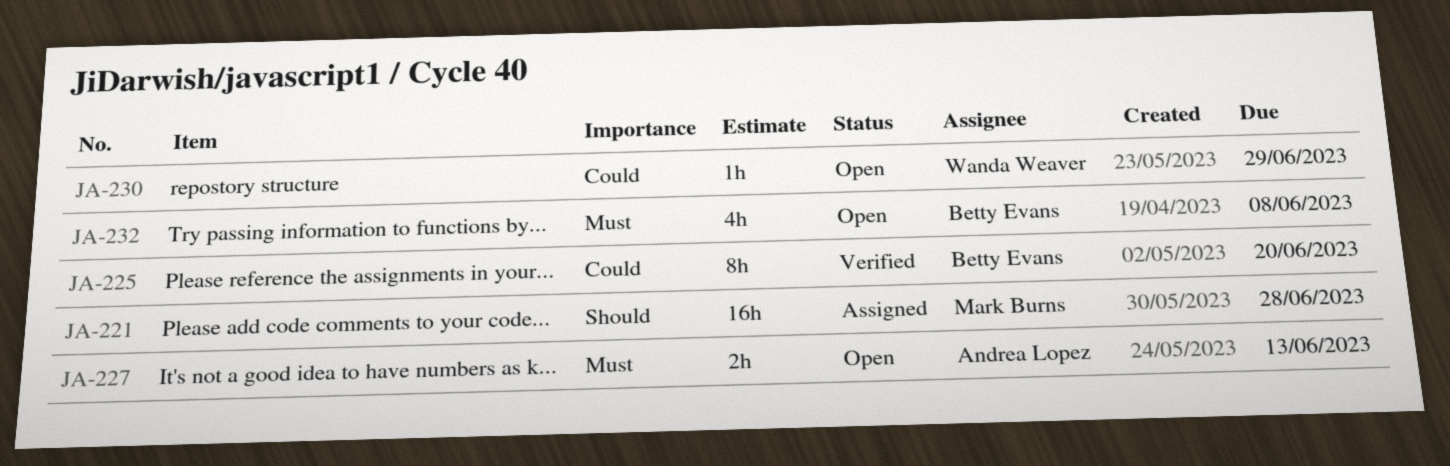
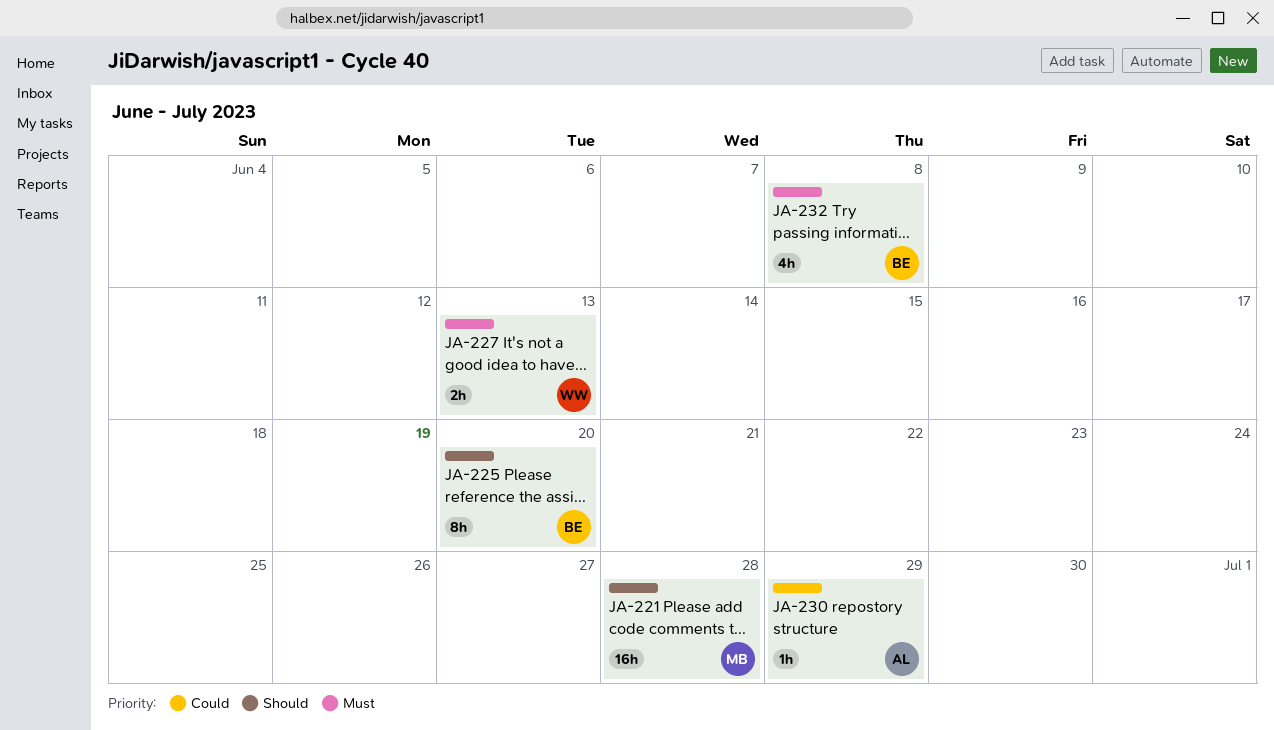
JA-225, priority: Could -> Should
JA-227, owner: Andrea Lopez -> Wanda Weaver
JA-230, owner: Wanda Weaver -> Andrea Lopez

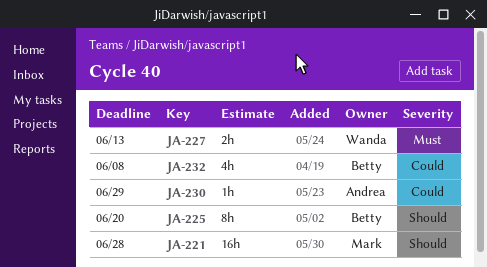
JA-232, priority: Must -> Could

